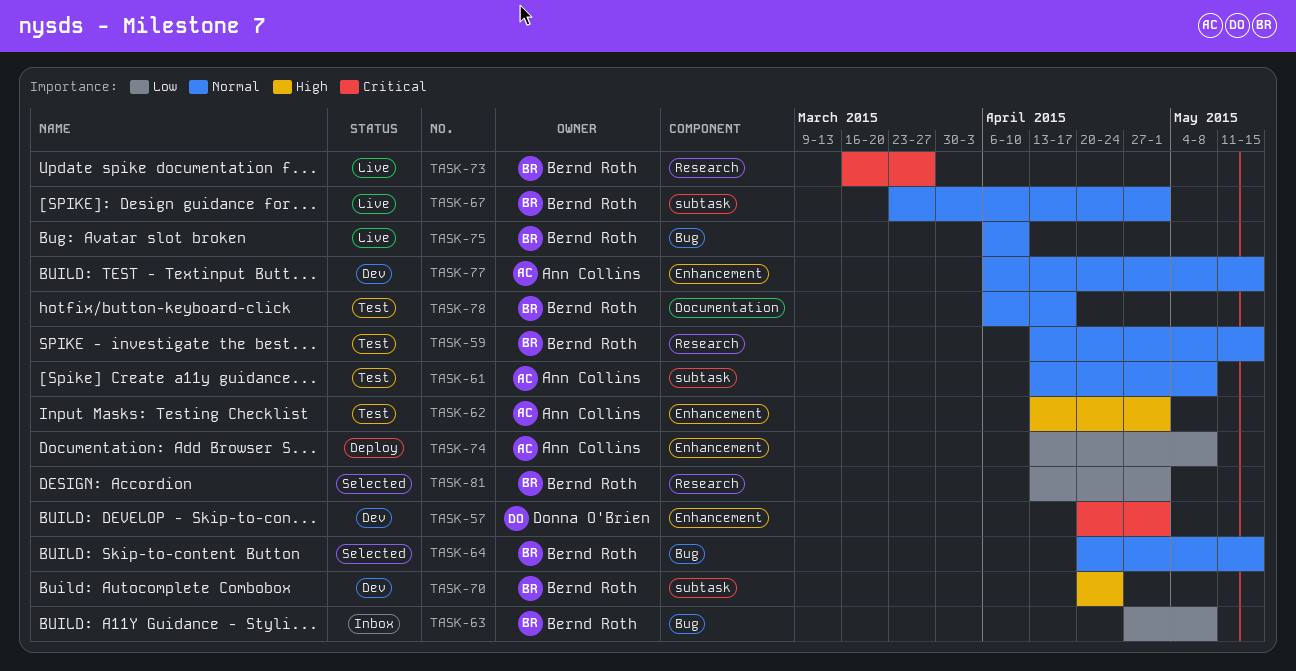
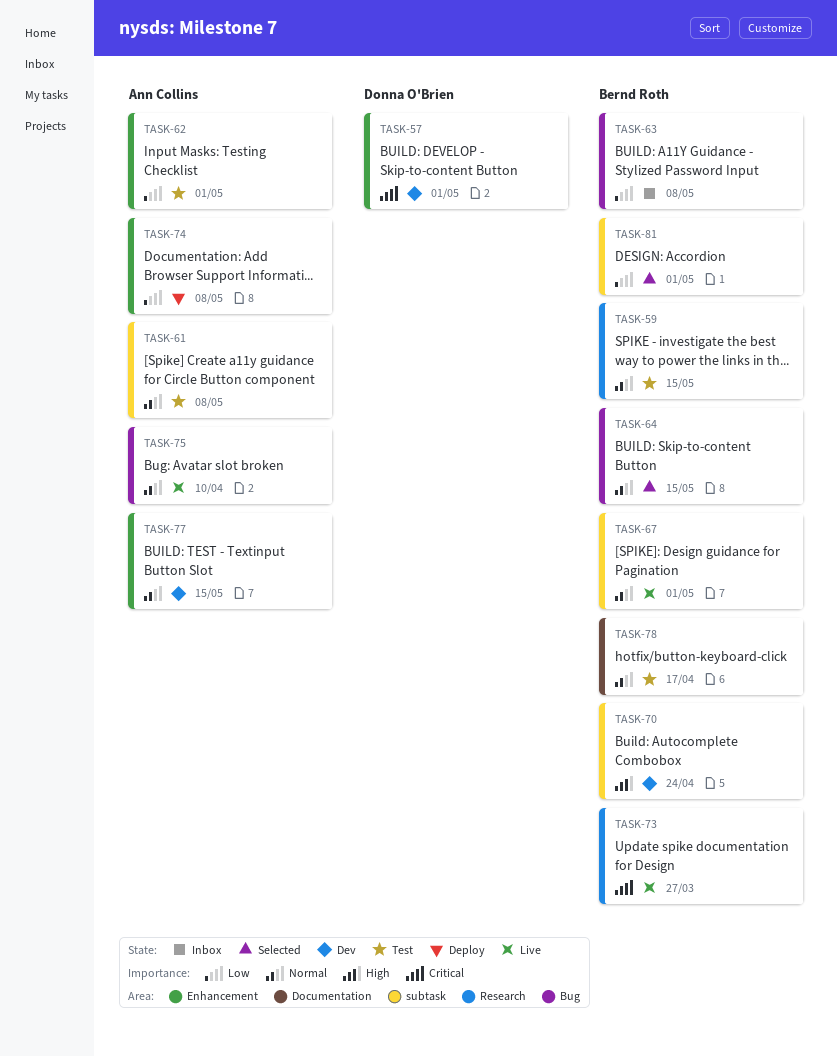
TASK-62, priority: High -> Low
TASK-75, owner: Bernd Roth -> Ann Collins
TASK-81, label: Research -> subtask

